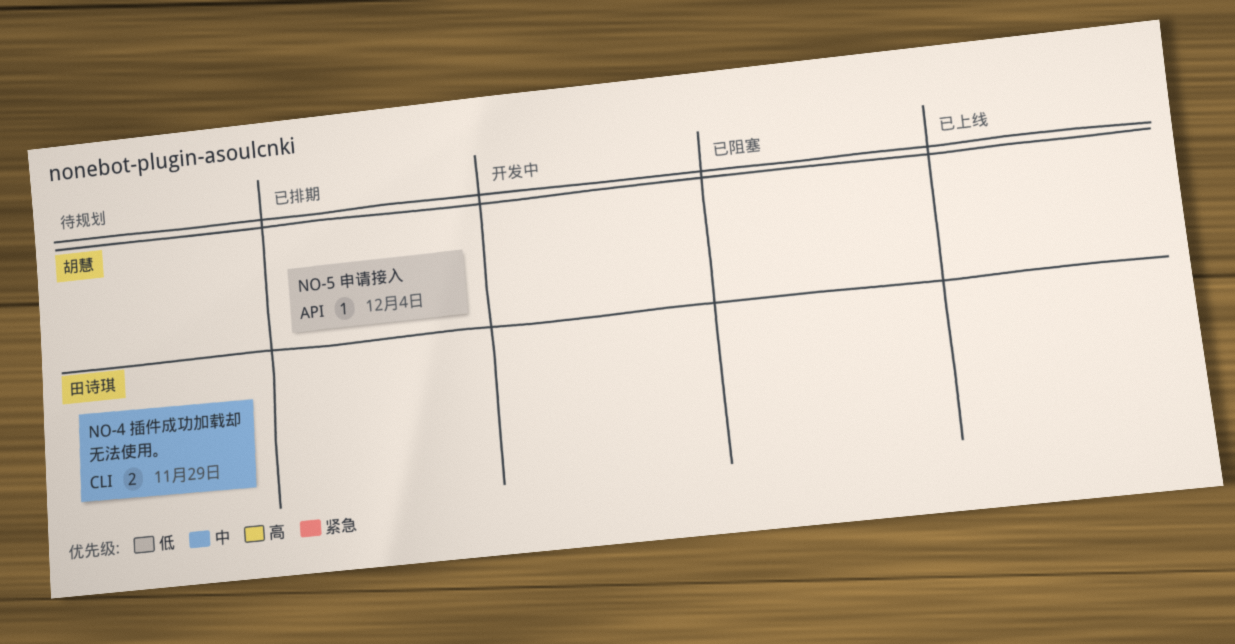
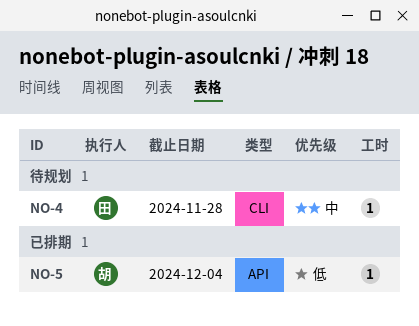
NO-4, estimate: 2 -> 1
NO-4, due: Nov 29 -> Nov 28

